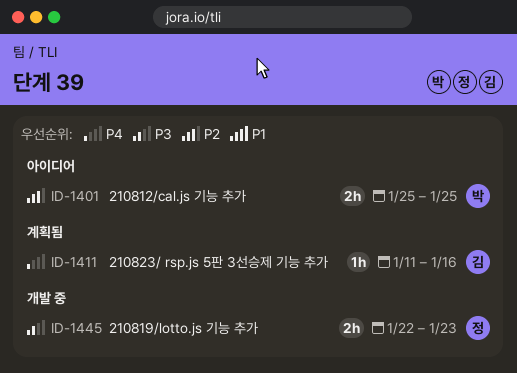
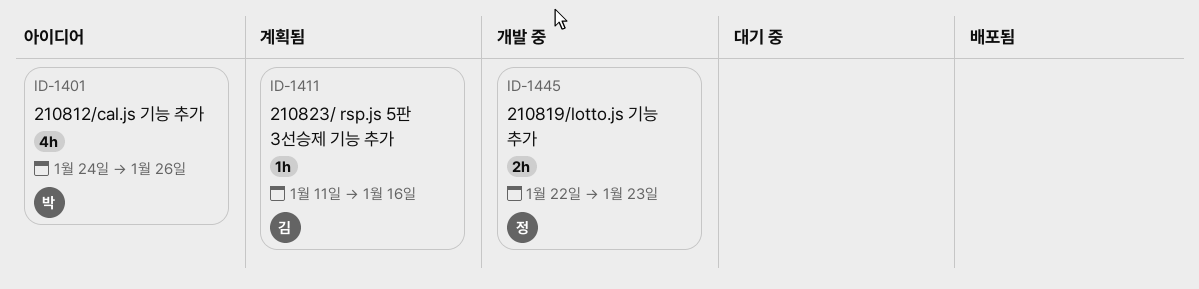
ID-1401, estimate: 2h -> 4h
ID-1401, start: Jan 25 -> Jan 24
ID-1401, due: Jan 25 -> Jan 26

